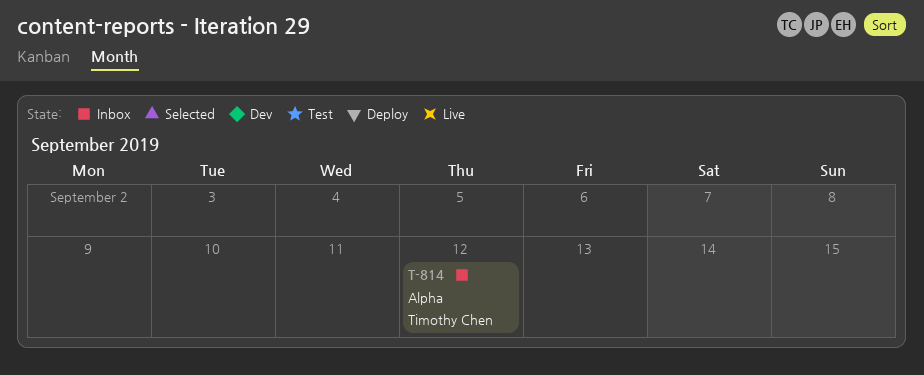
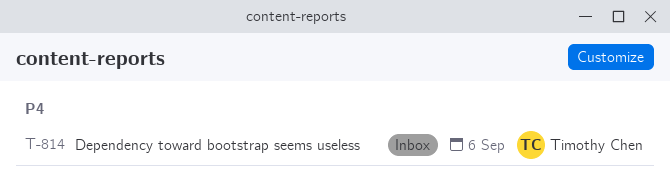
T-814, due: Sep 12 -> Sep 6

